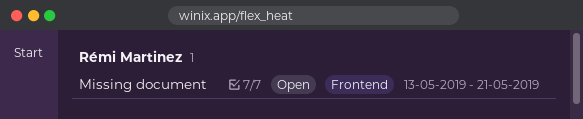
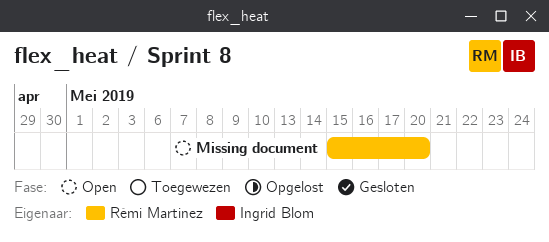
Missing document, start: May 13 -> May 15
Missing document, due: May 21 -> May 20

